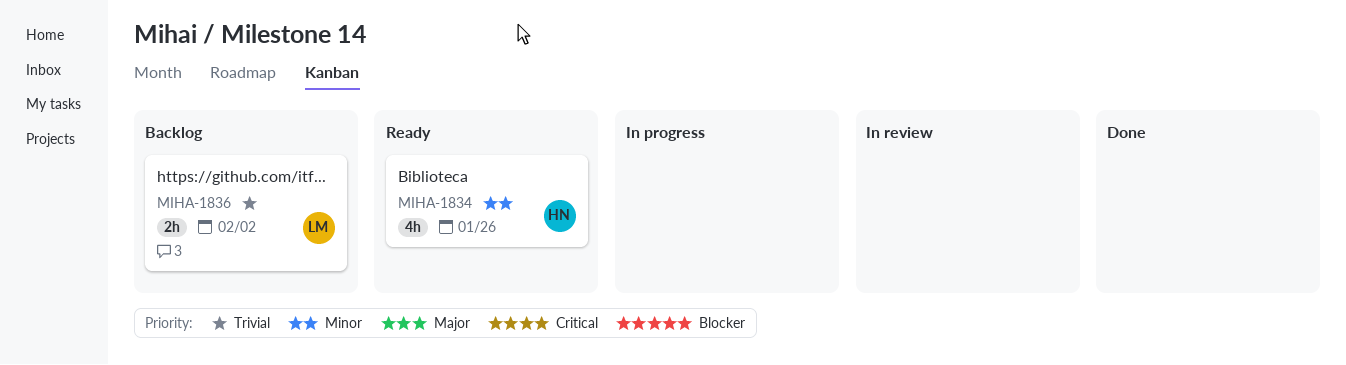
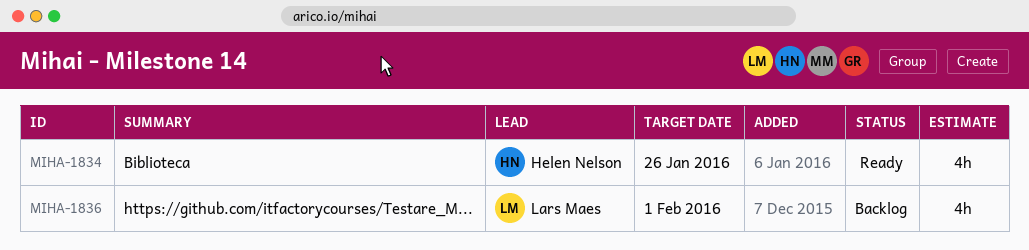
MIHA-1836, estimate: 2h -> 4h
MIHA-1836, due: Feb 2 -> Feb 1

